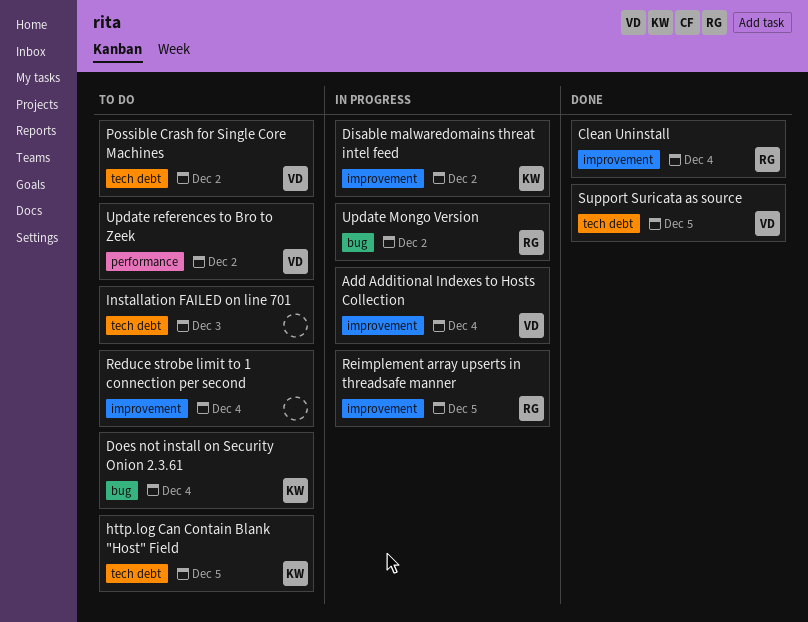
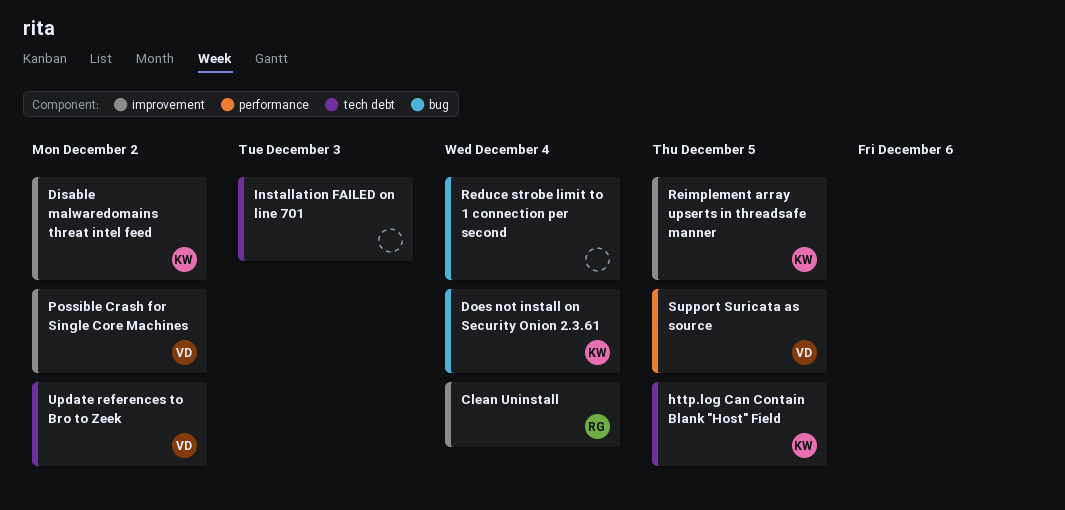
Add Additional Indexes to Hosts Collection: present -> none
Possible Crash for Single Core Machines, label: tech debt -> improvement
Reduce strobe limit to 1 connection per second, label: improvement -> bug
Reimplement array upserts in threadsafe manner, owner: RG -> KW
Support Suricata as source, label: tech debt -> performance
Update Mongo Version: present -> none
Update references to Bro to Zeek, label: performance -> tech debt

